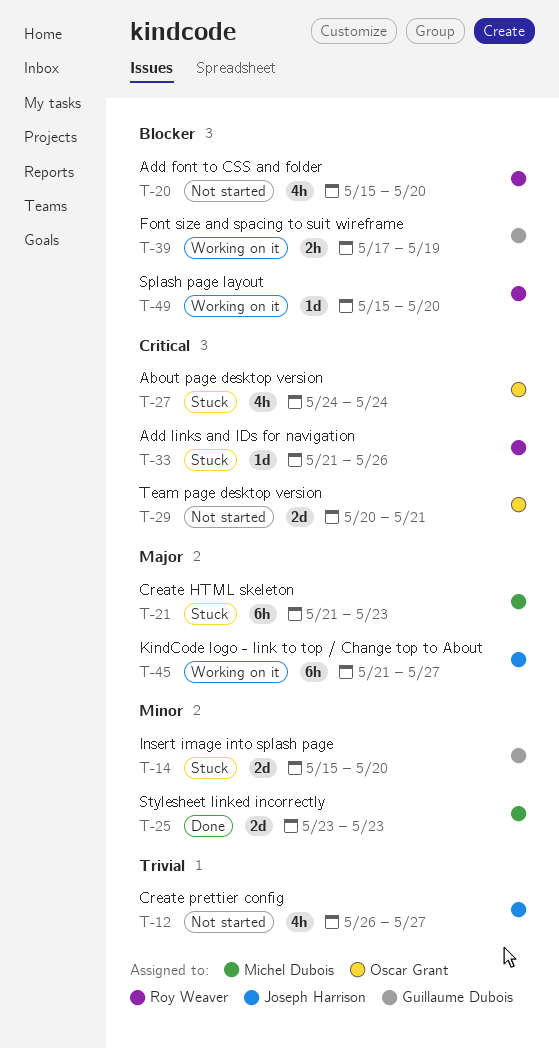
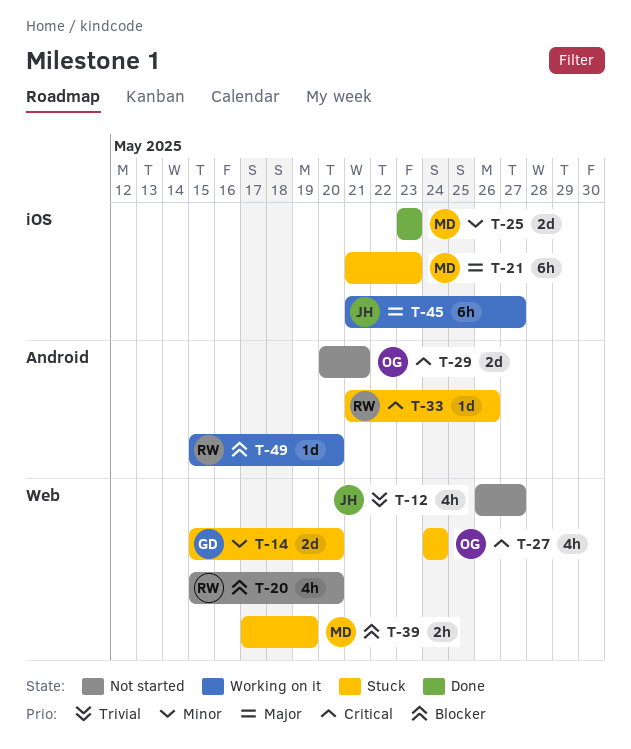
T-39, status: Working on it -> Stuck
T-39, owner: Guillaume Dubois -> Michel Dubois

